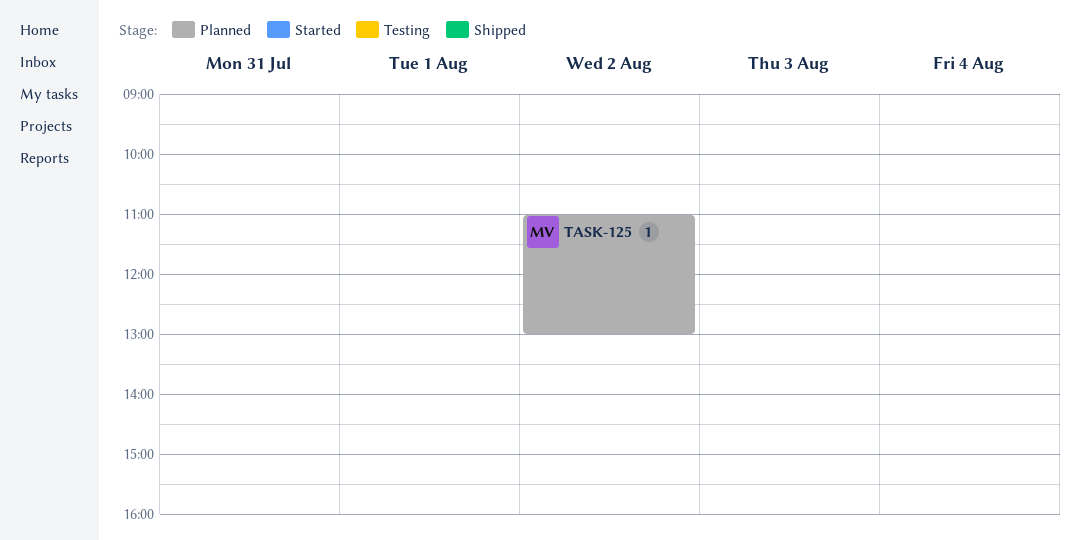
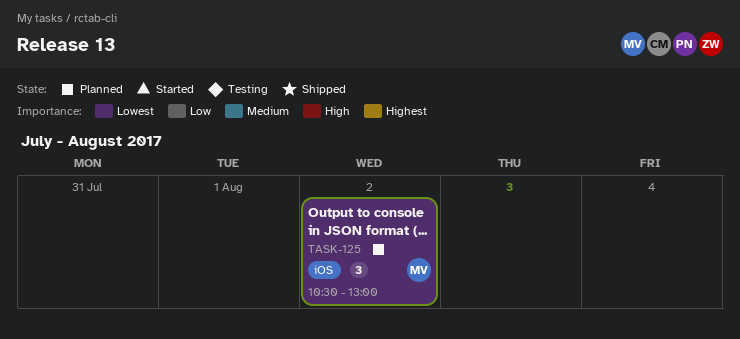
TASK-125, estimate: 1 -> 3
TASK-125, begins: 11:00 -> 10:30

